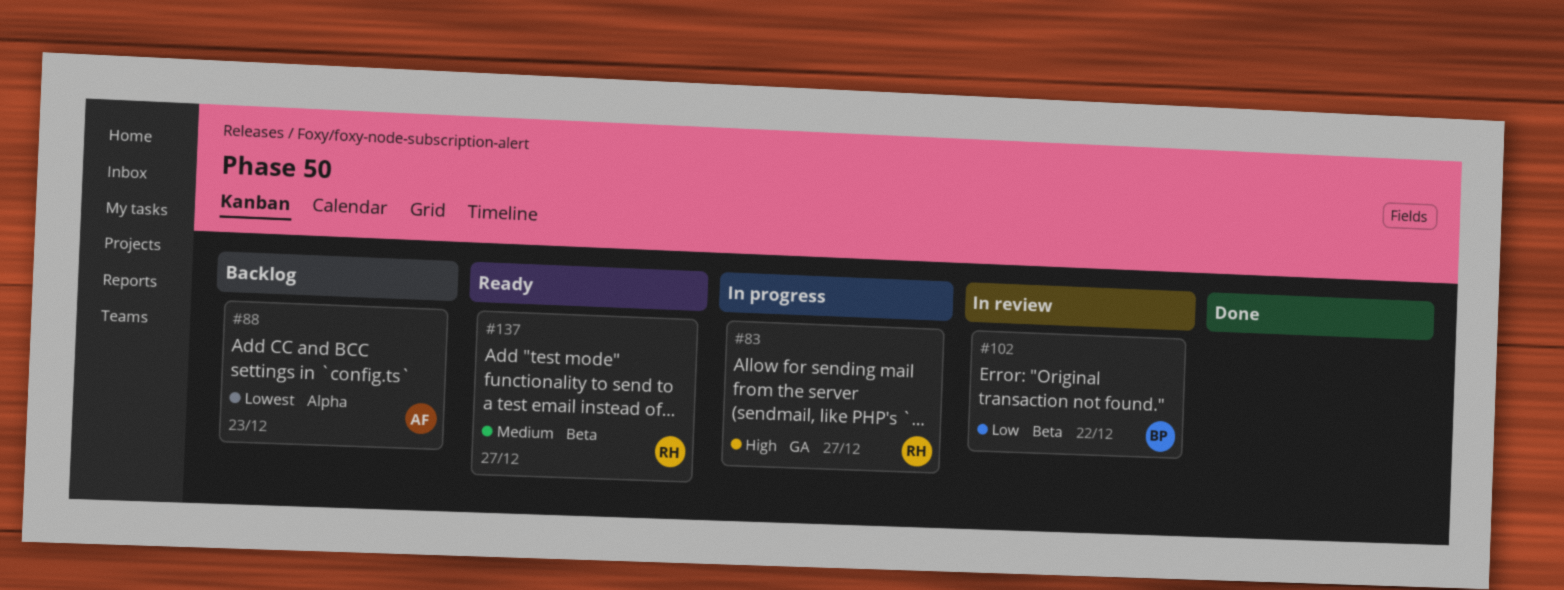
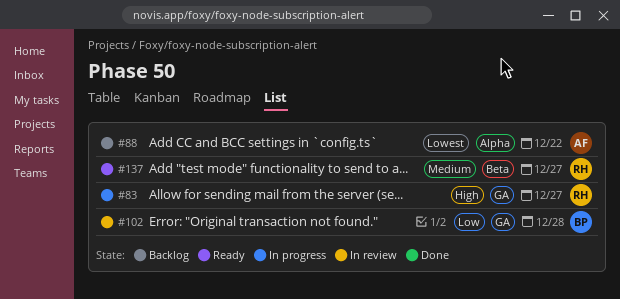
#88, due: Dec 23 -> Dec 22
#102, label: Beta -> GA
#102, due: Dec 22 -> Dec 28

